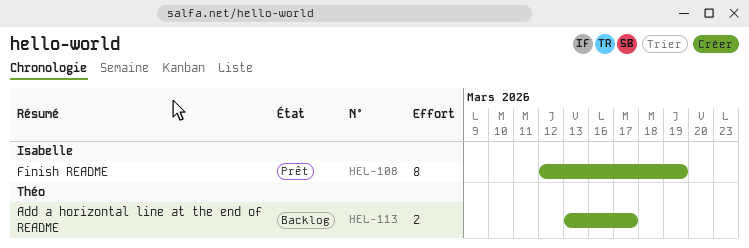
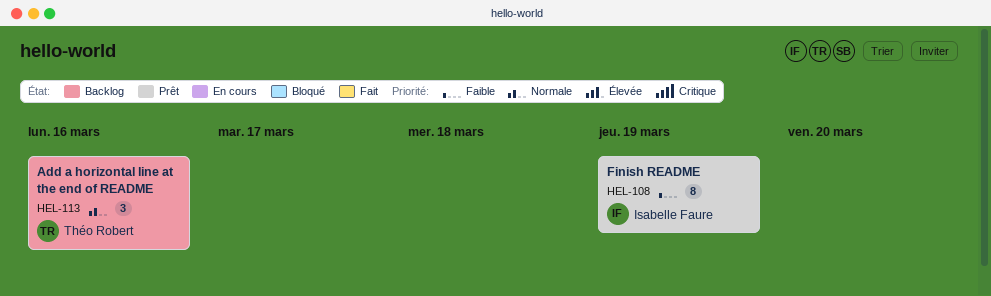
HEL-113, estimate: 2 -> 3
HEL-113, due: Mar 17 -> Mar 16

